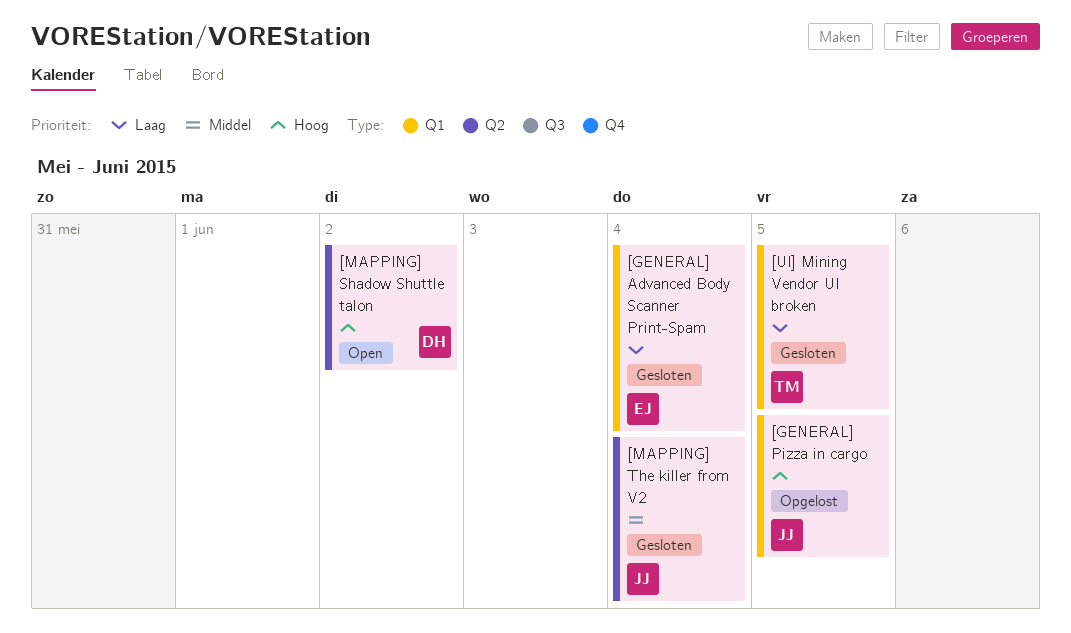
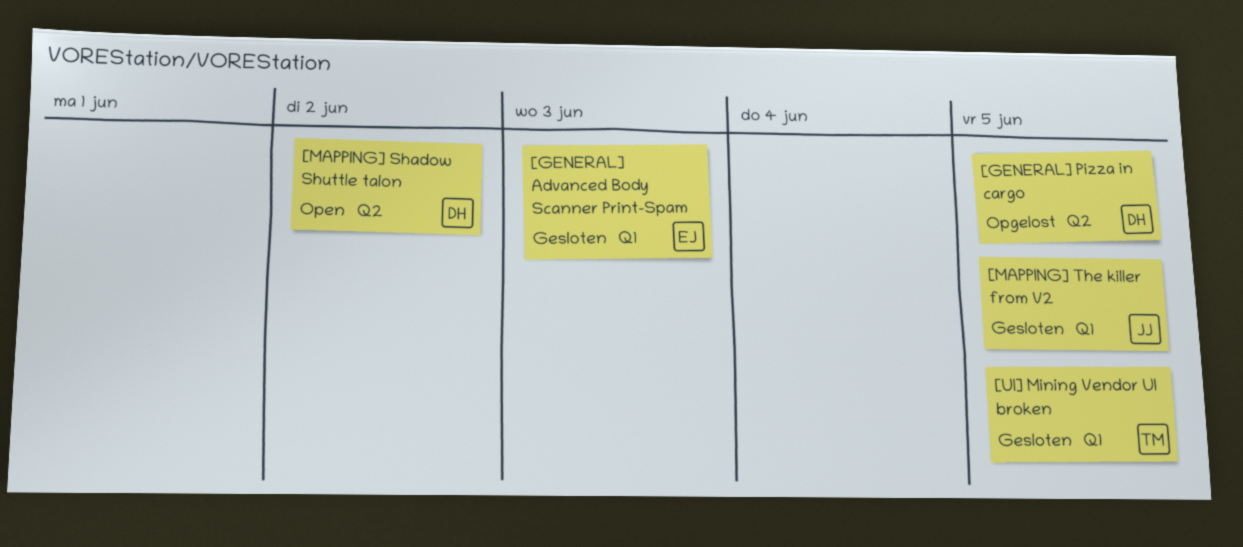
[GENERAL] Advanced Body Scanner Print-Spam, due: Jun 4 -> Jun 3
[GENERAL] Pizza in cargo, owner: JJ -> DH
[GENERAL] Pizza in cargo, label: Q1 -> Q2
[MAPPING] The killer from V2, label: Q2 -> Q1
[MAPPING] The killer from V2, due: Jun 4 -> Jun 5

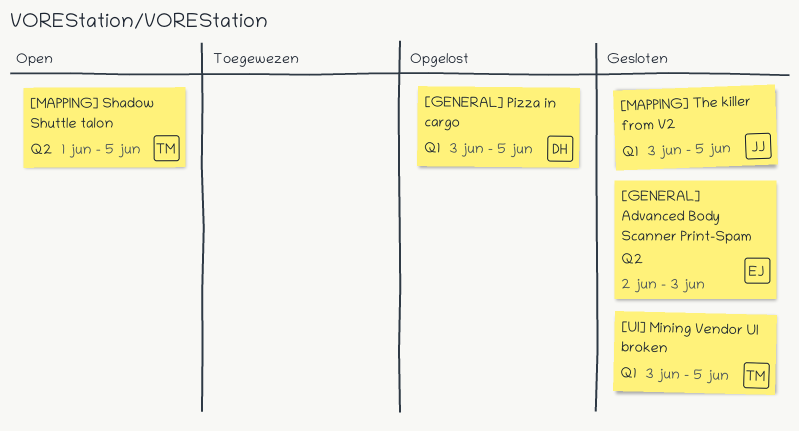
[GENERAL] Advanced Body Scanner Print-Spam, label: Q1 -> Q2
[GENERAL] Pizza in cargo, label: Q2 -> Q1
[MAPPING] Shadow Shuttle talon, owner: DH -> TM
[MAPPING] Shadow Shuttle talon, due: Jun 2 -> Jun 5

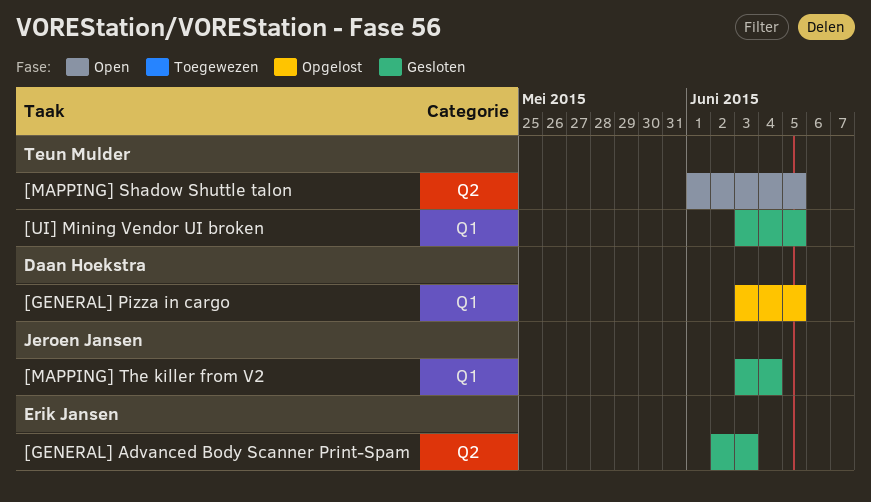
[MAPPING] The killer from V2, due: Jun 5 -> Jun 4

